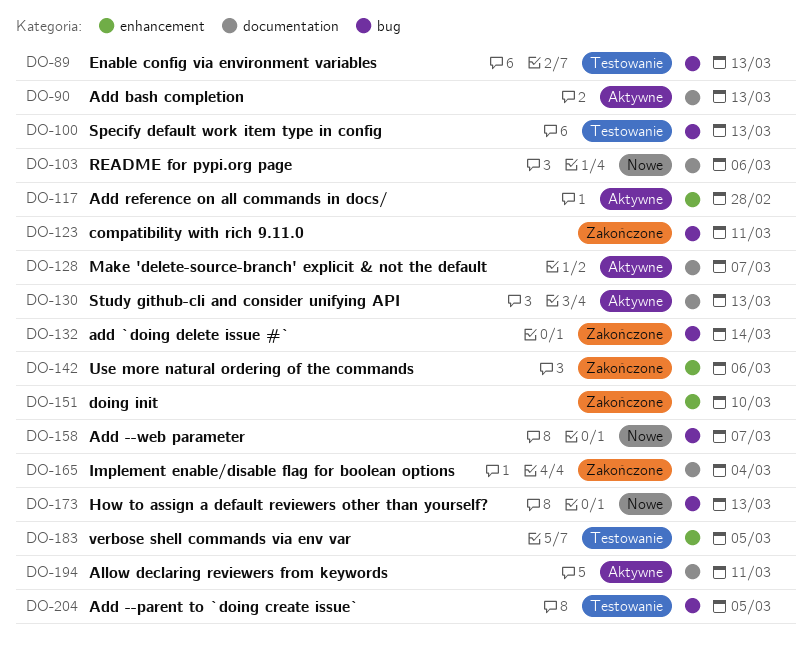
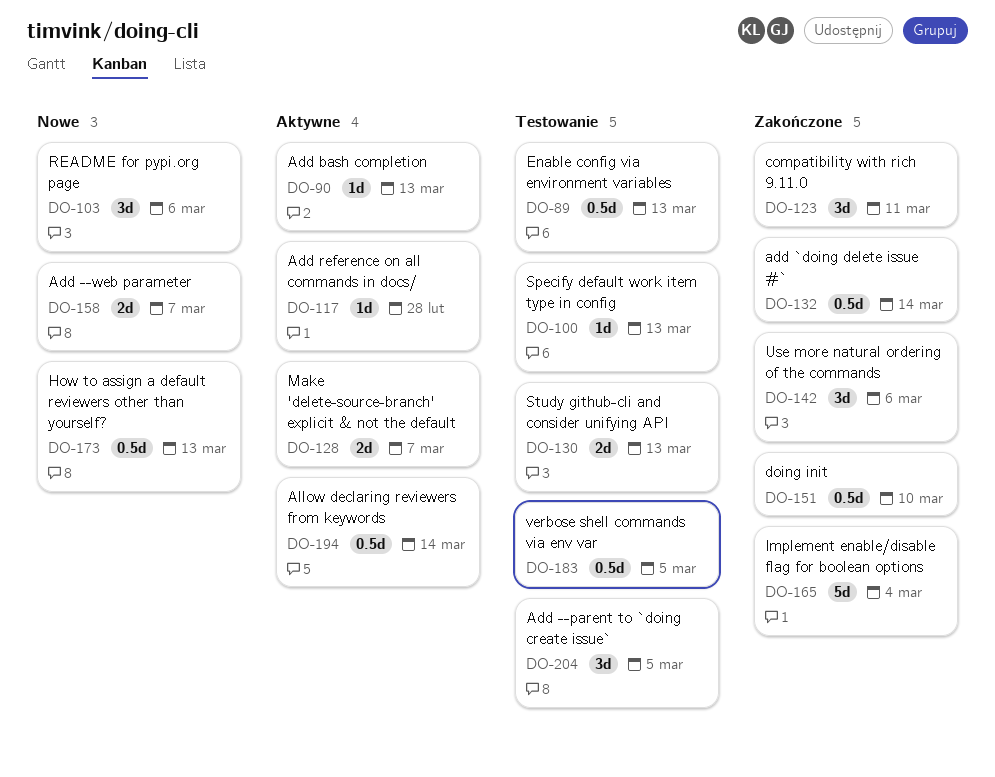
DO-130, status: Aktywne -> Testowanie
DO-194, due: Mar 11 -> Mar 14

